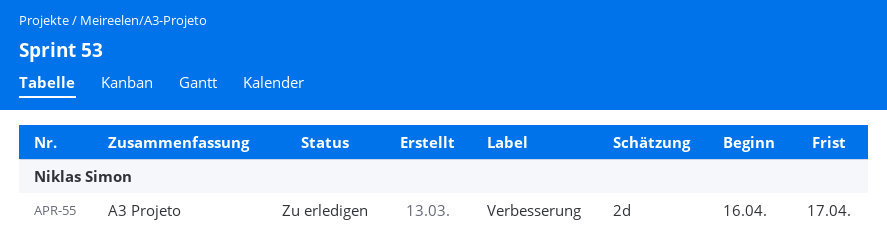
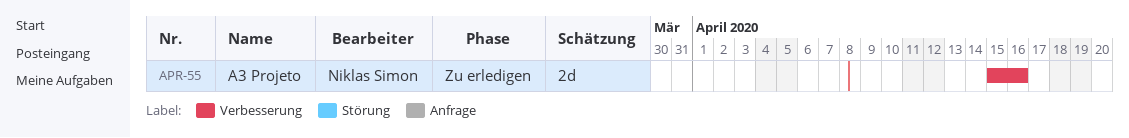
APR-55, start: Apr 16 -> Apr 15
APR-55, due: Apr 17 -> Apr 16

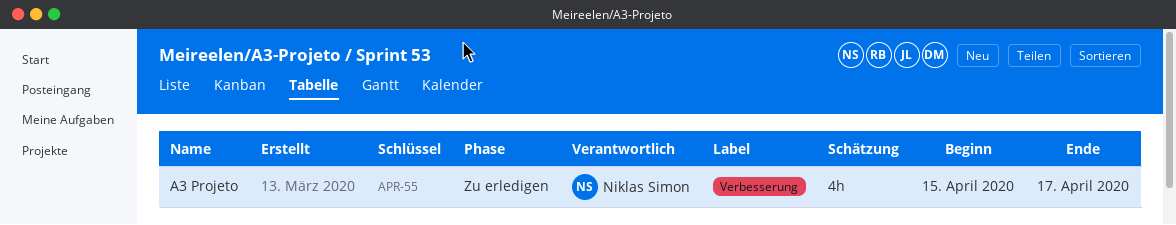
APR-55, estimate: 2d -> 4h
APR-55, due: Apr 16 -> Apr 17

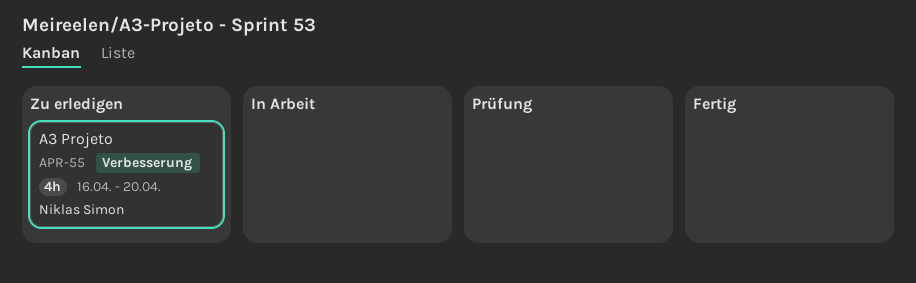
APR-55, start: Apr 15 -> Apr 16
APR-55, due: Apr 17 -> Apr 20

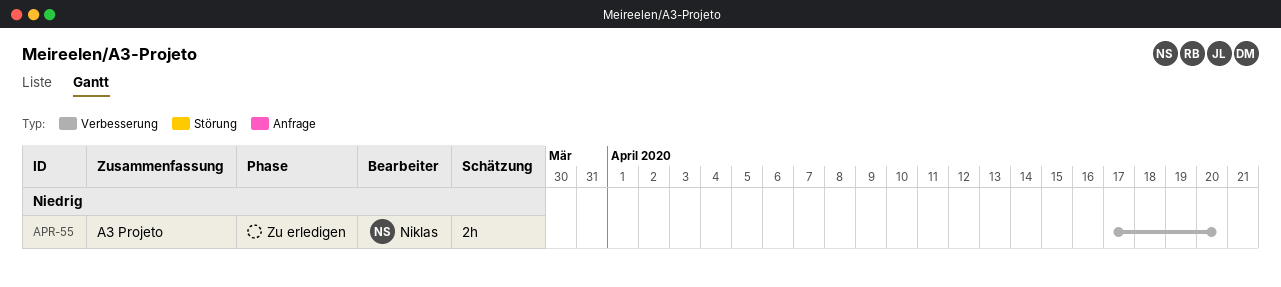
APR-55, estimate: 4h -> 2h
APR-55, start: Apr 16 -> Apr 17

